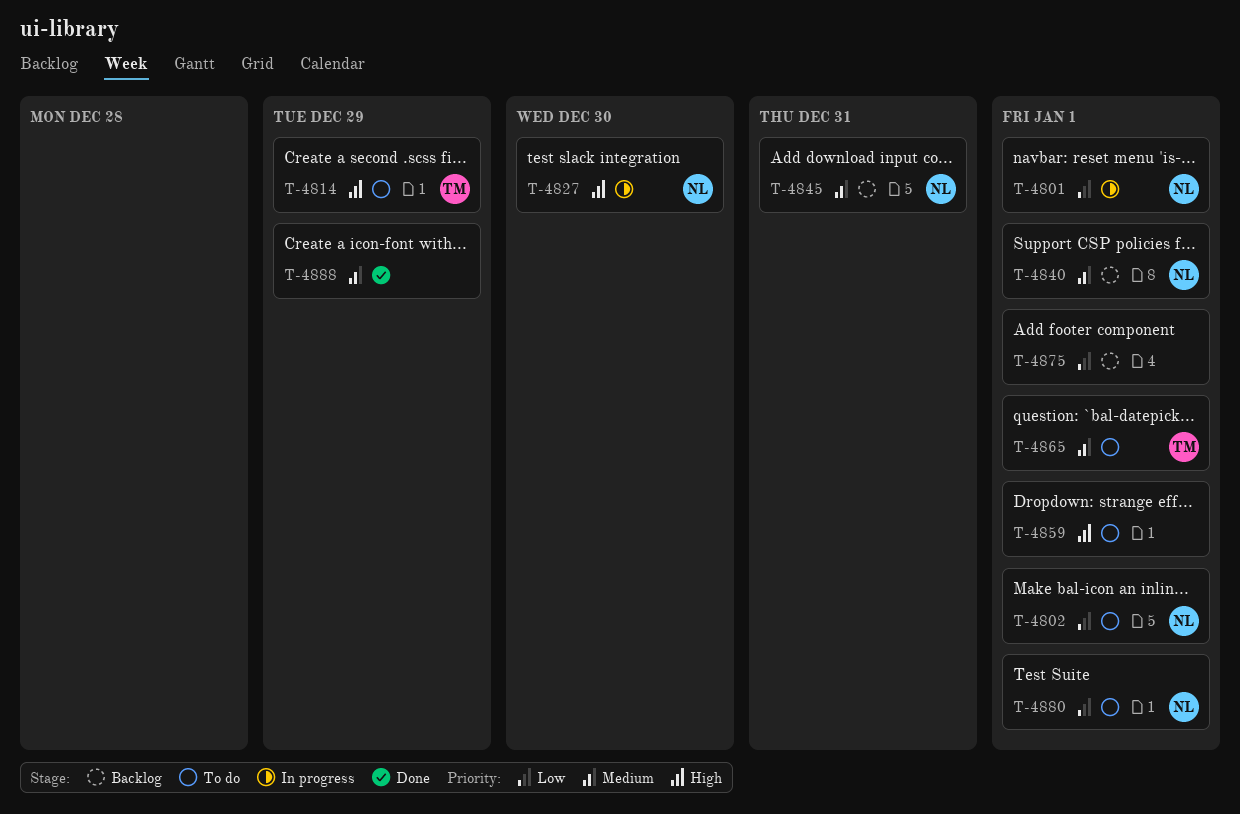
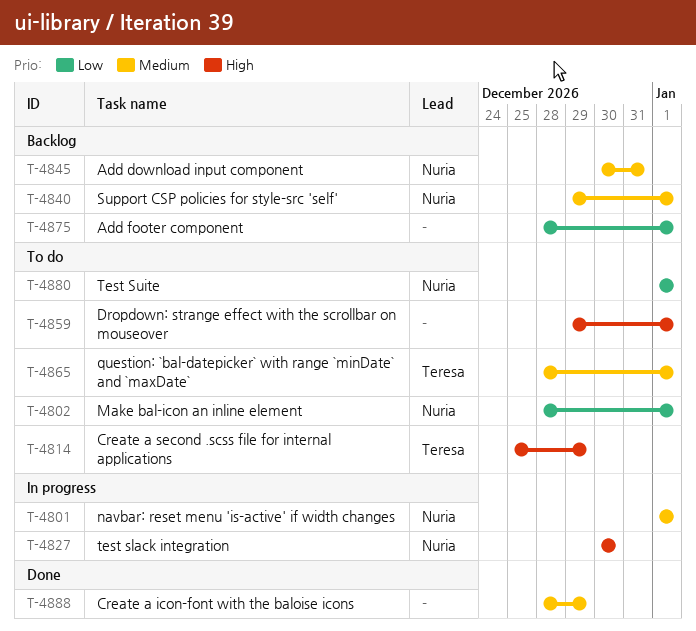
T-4801, priority: Low -> Medium

